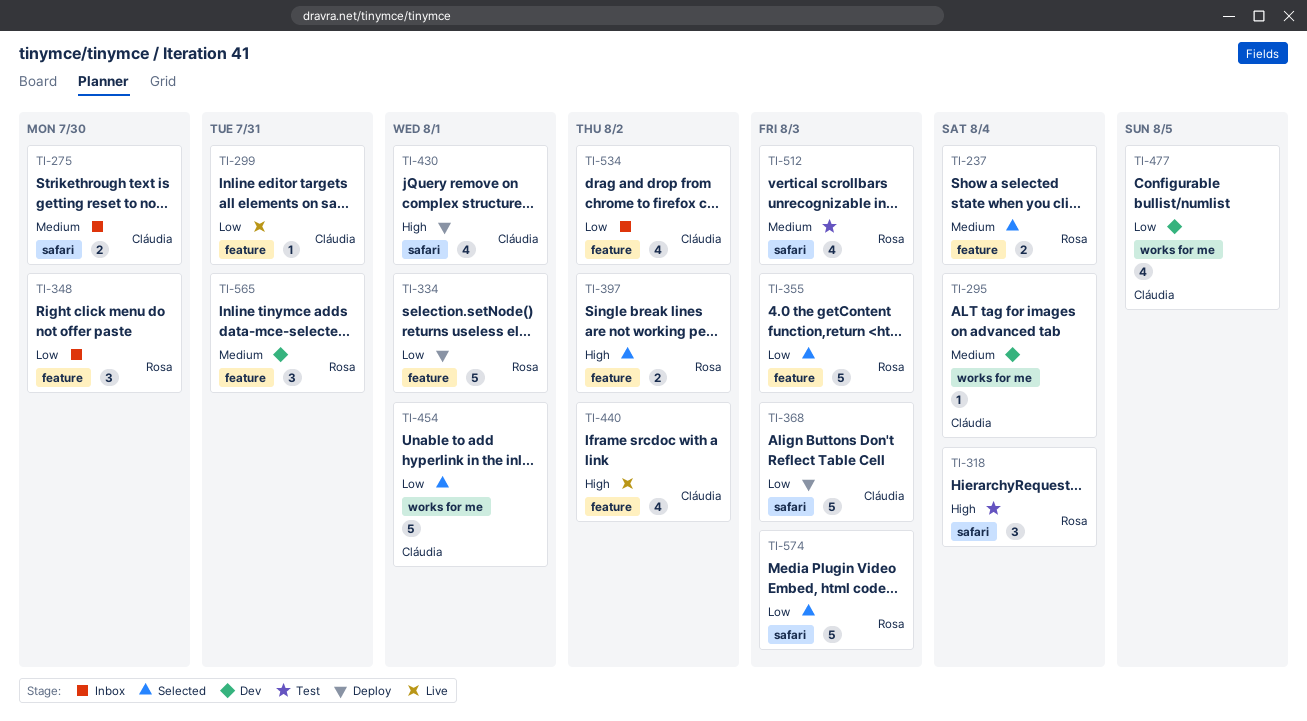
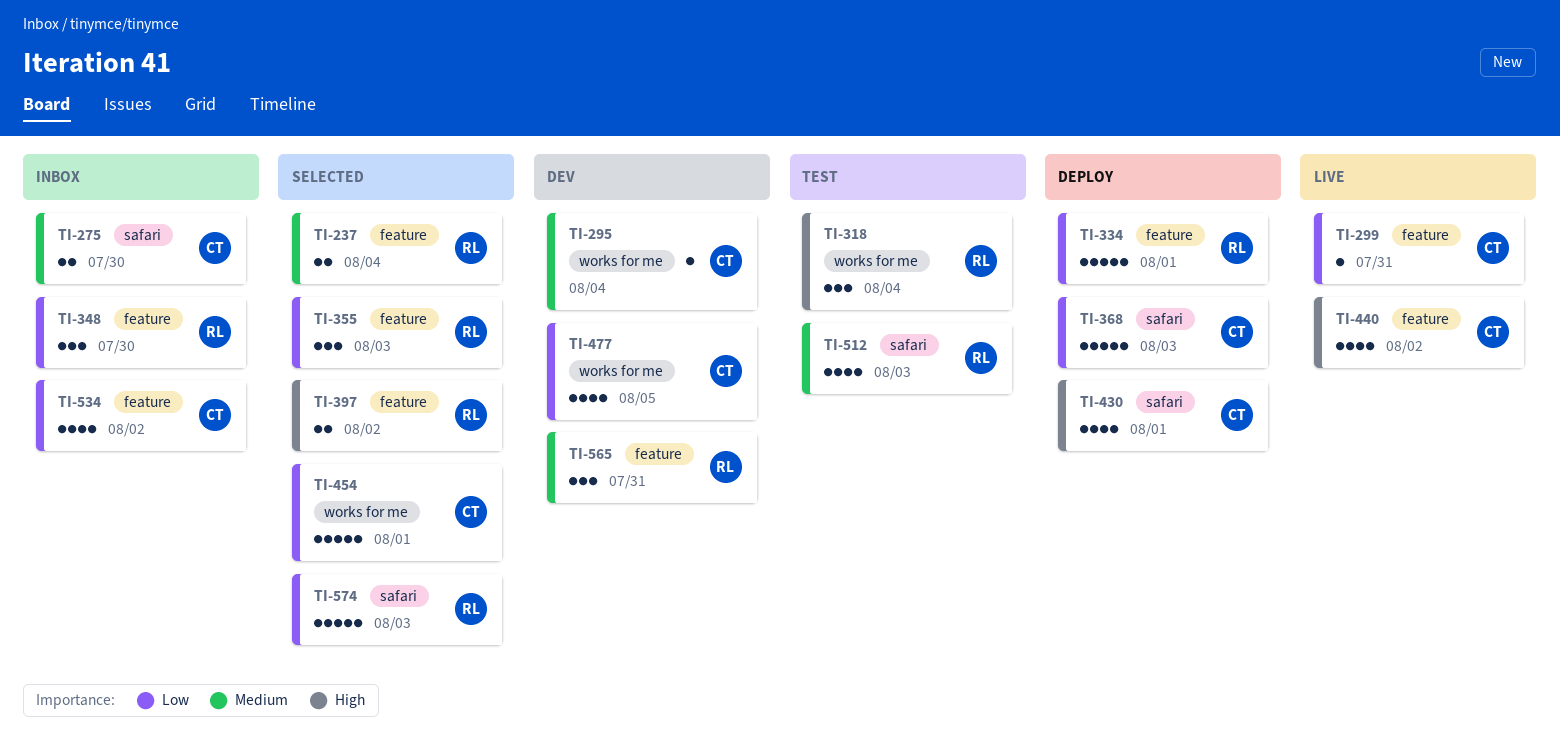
TI-318, label: safari -> works for me
TI-355, estimate: 5 -> 3

